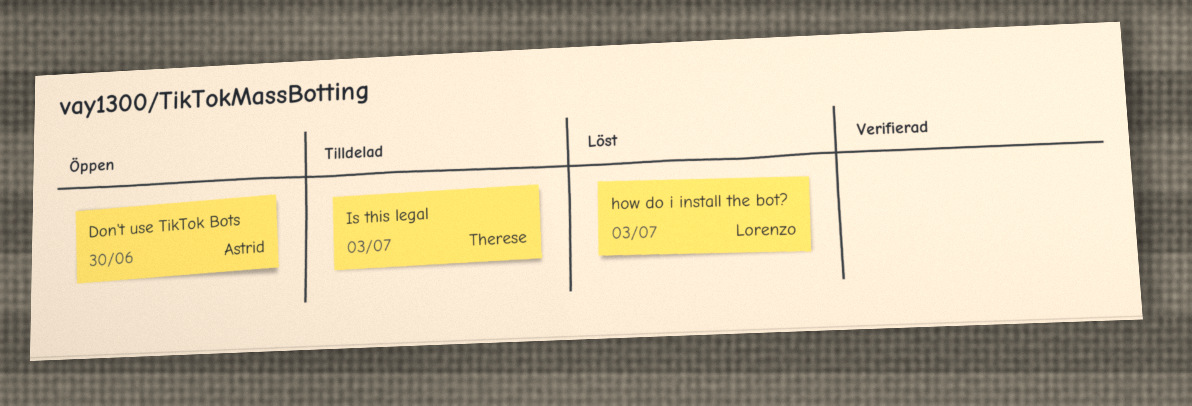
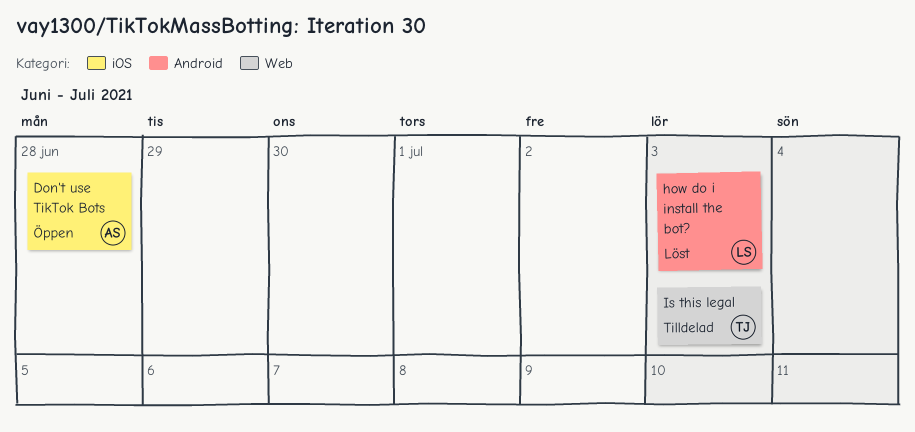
Don't use TikTok Bots, due: Jun 30 -> Jun 28

